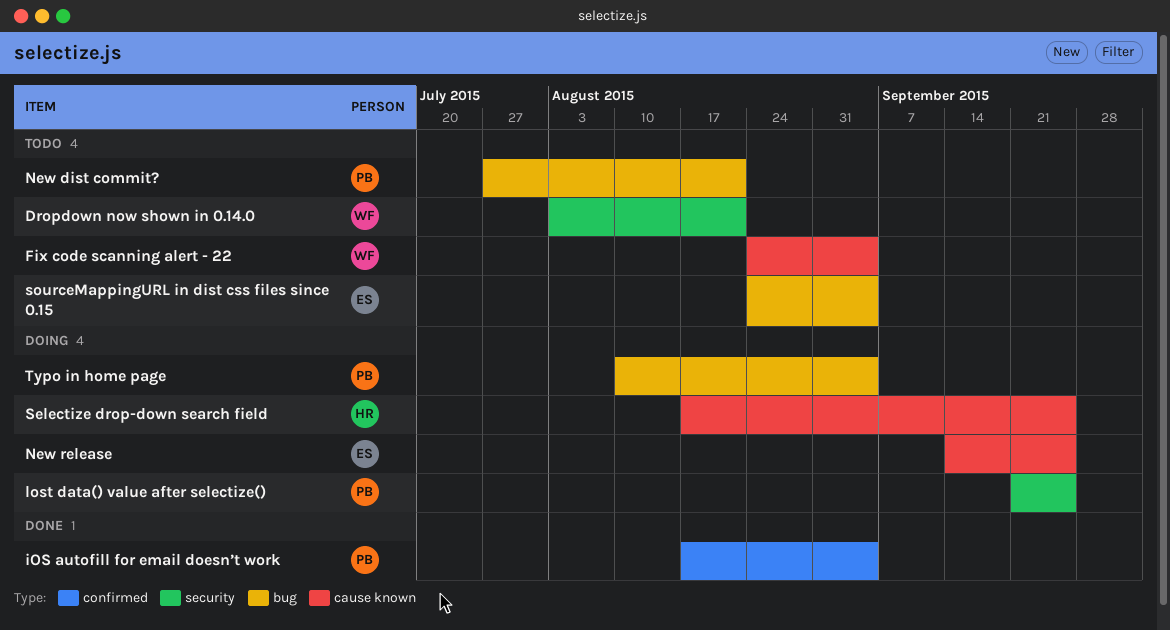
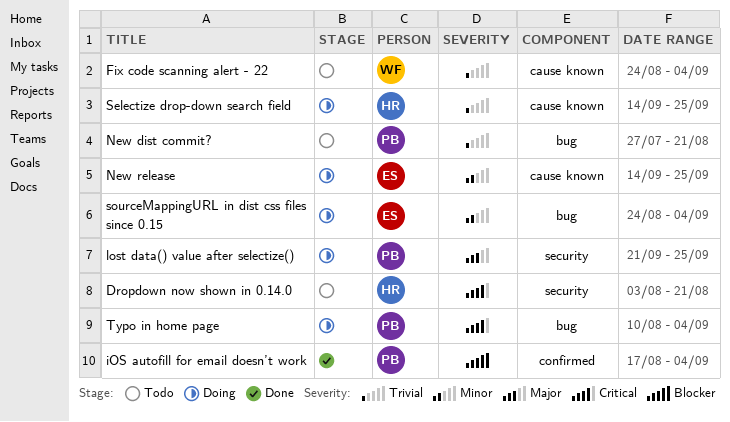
Dropdown now shown in 0.14.0, owner: WF -> HR
Selectize drop-down search field, start: Aug 17 -> Sep 14
sourceMappingURL in dist css files since 0.15, status: Todo -> Doing

